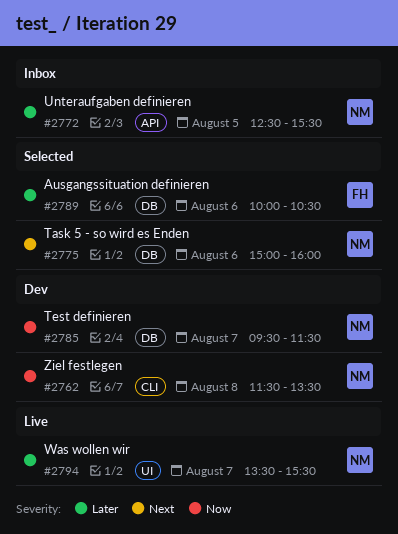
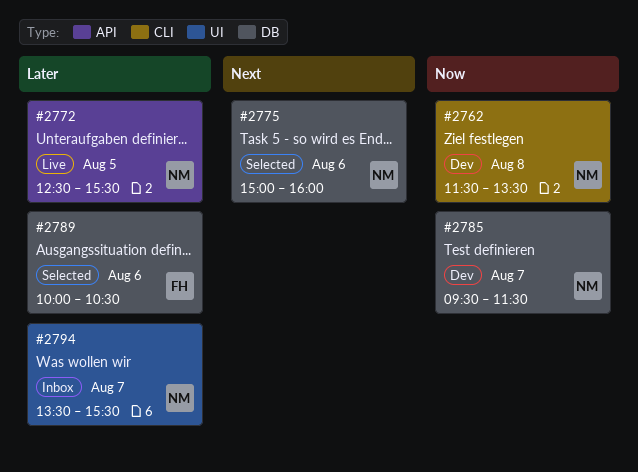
#2772, status: Inbox -> Live
#2794, status: Live -> Inbox

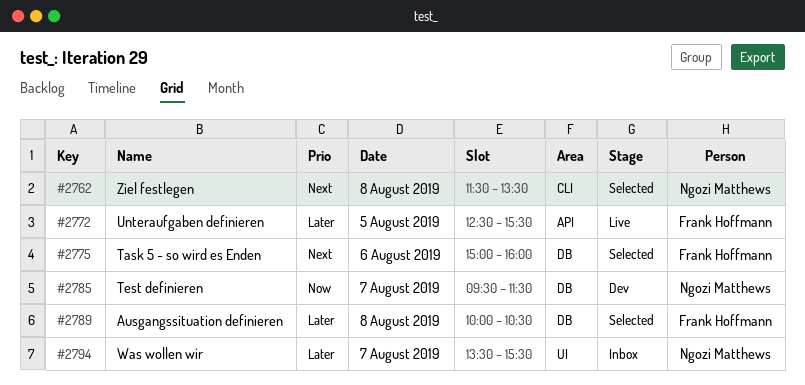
#2762, status: Dev -> Selected
#2762, priority: Now -> Next
#2772, owner: Ngozi Matthews -> Frank Hoffmann
#2775, owner: Ngozi Matthews -> Frank Hoffmann
#2789, day: Aug 6 -> Aug 8

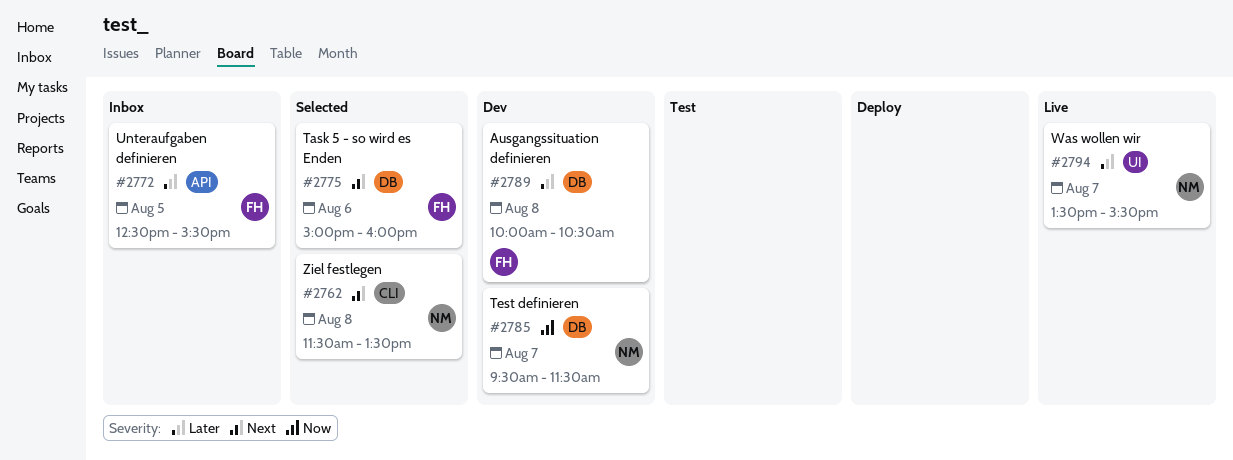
#2772, status: Live -> Inbox
#2789, status: Selected -> Dev
#2794, status: Inbox -> Live

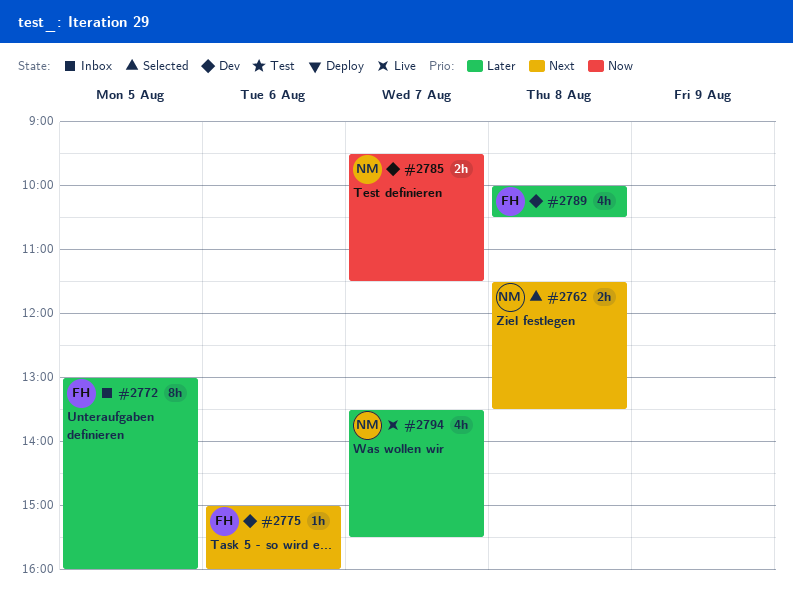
#2772, begins: 12:30 -> 13:00
#2772, ends: 15:30 -> 16:00
#2775, status: Selected -> Dev

